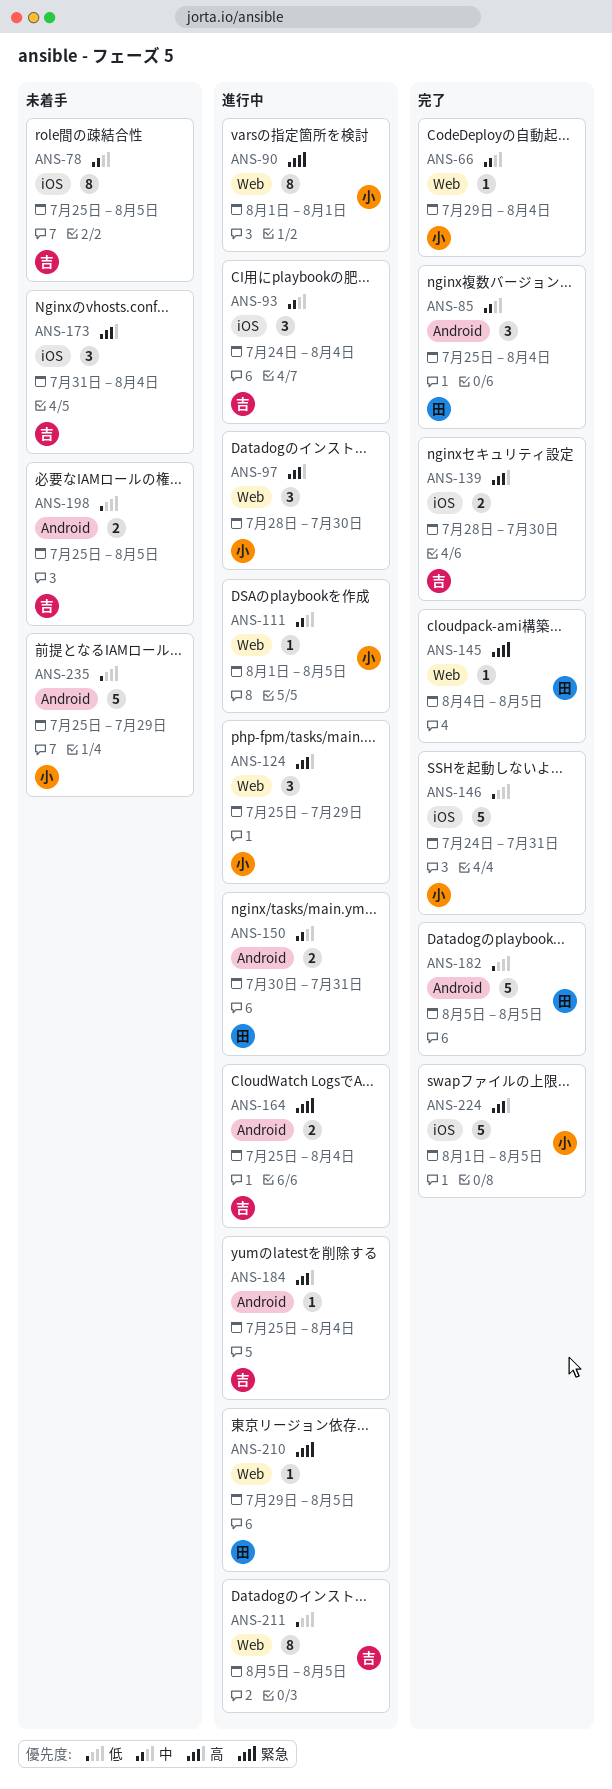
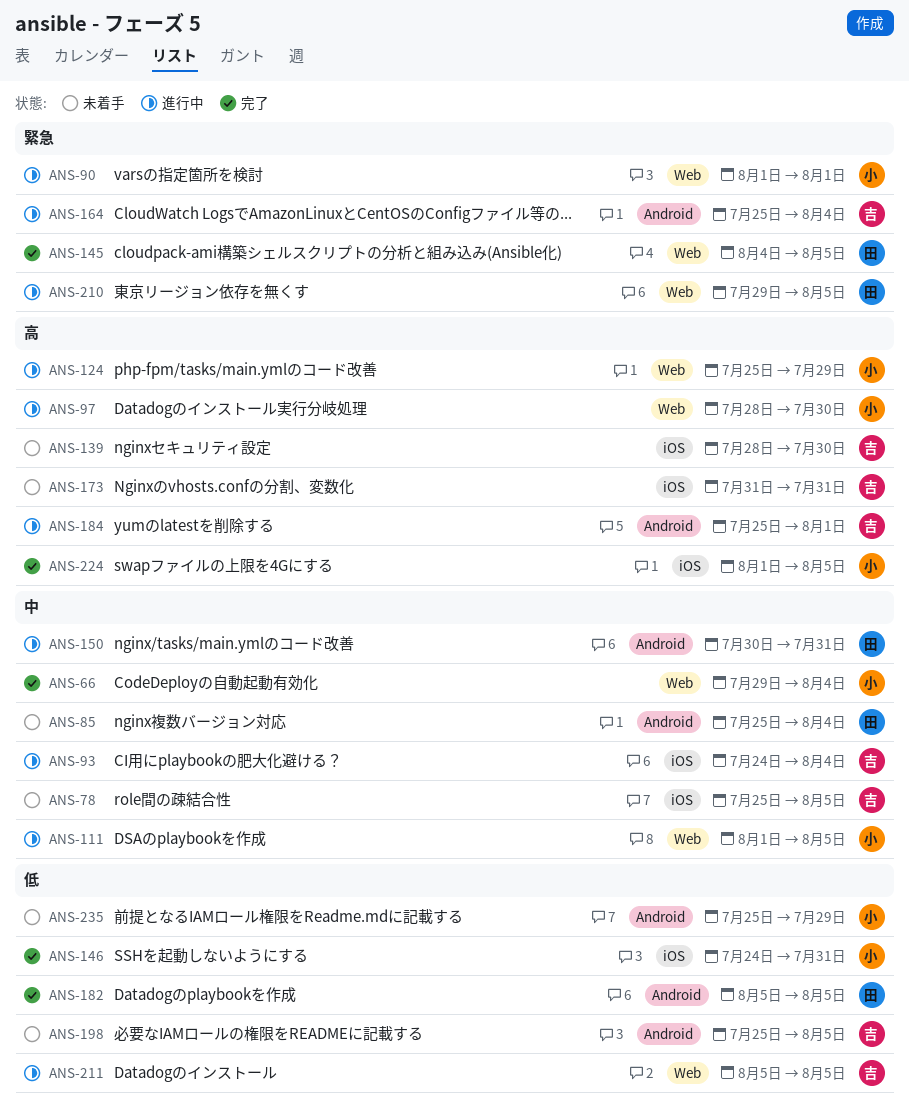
ANS-85, status: 完了 -> 未着手
ANS-139, status: 完了 -> 未着手
ANS-173, due: Aug 4 -> Jul 31
ANS-184, due: Aug 4 -> Aug 1

